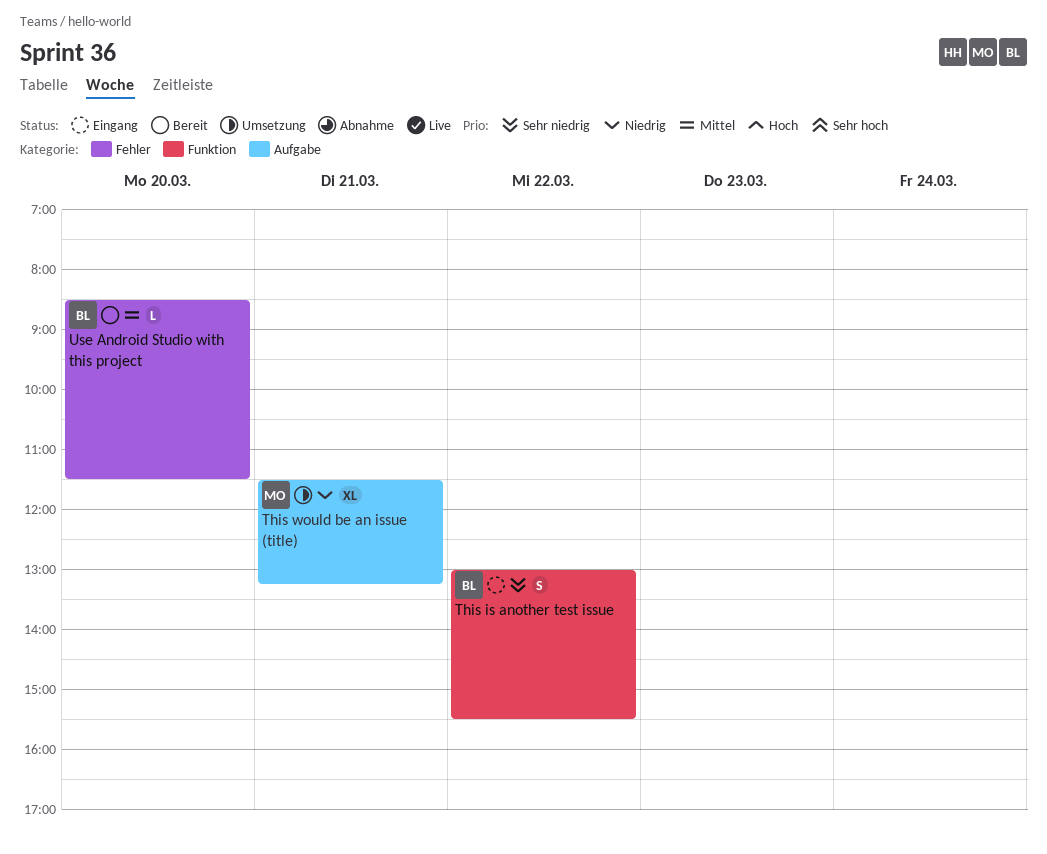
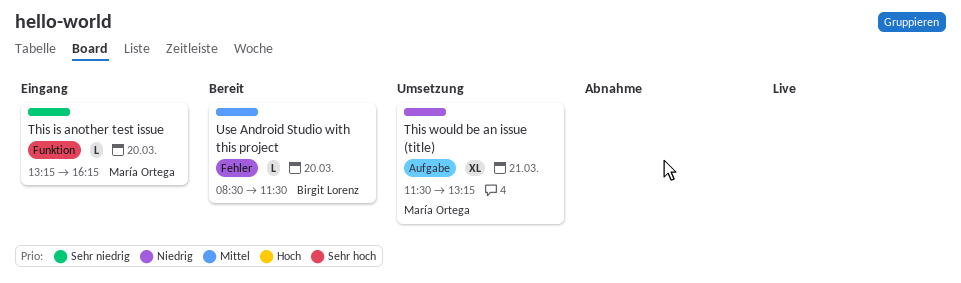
This is another test issue, owner: Birgit Lorenz -> María Ortega
This is another test issue, estimate: S -> L
This is another test issue, day: Mar 22 -> Mar 20
This is another test issue, begins: 13:00 -> 13:15
This is another test issue, ends: 15:30 -> 16:15

